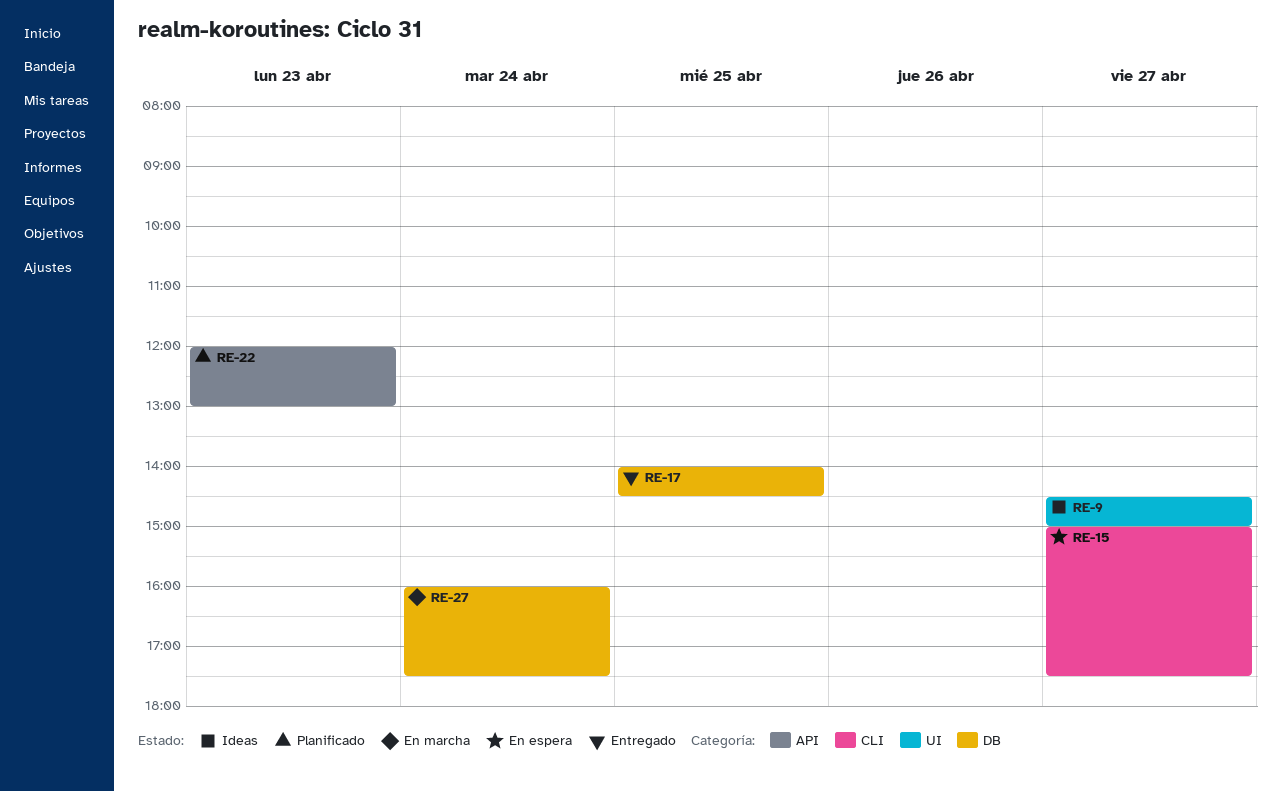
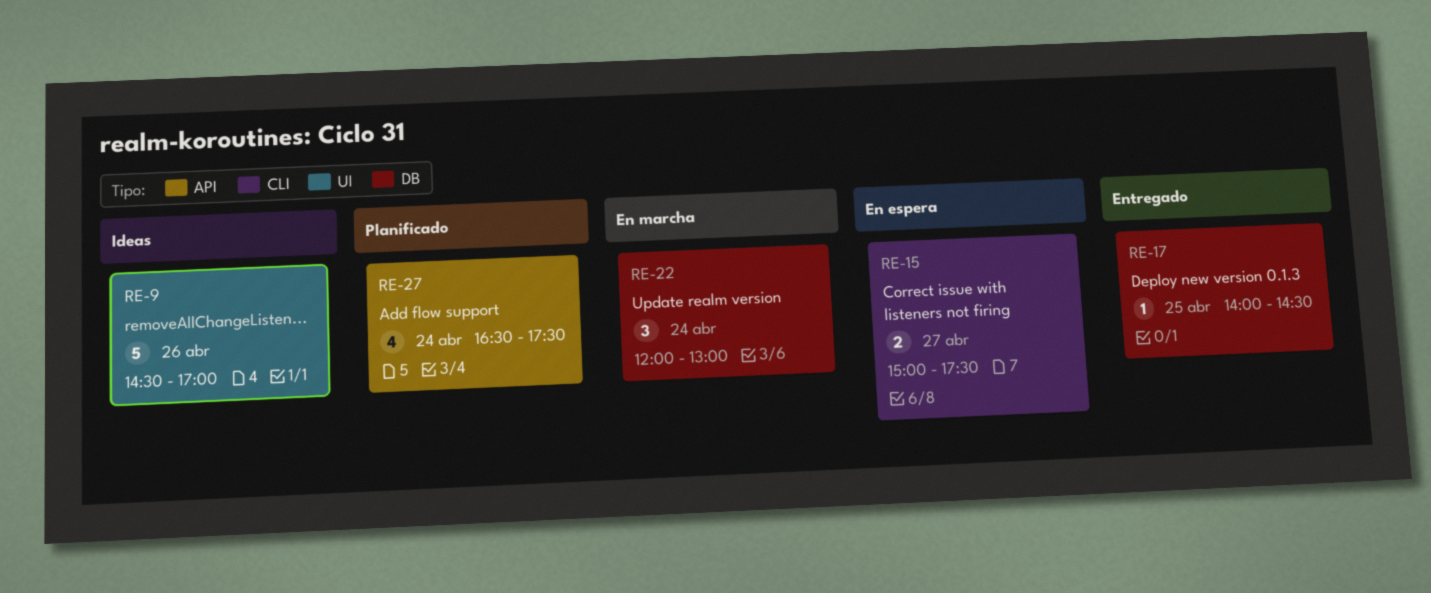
RE-9, day: Apr 27 -> Apr 26
RE-9, ends: 15:00 -> 17:00
RE-22, status: Planificado -> En marcha
RE-22, label: API -> DB
RE-22, day: Apr 23 -> Apr 24
RE-27, status: En marcha -> Planificado
RE-27, label: DB -> API
RE-27, begins: 16:00 -> 16:30

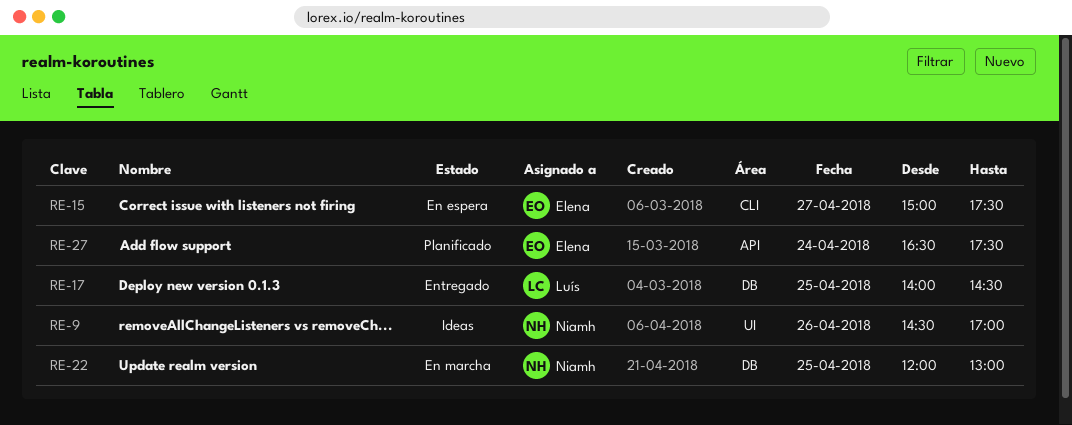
RE-22, day: Apr 24 -> Apr 25

